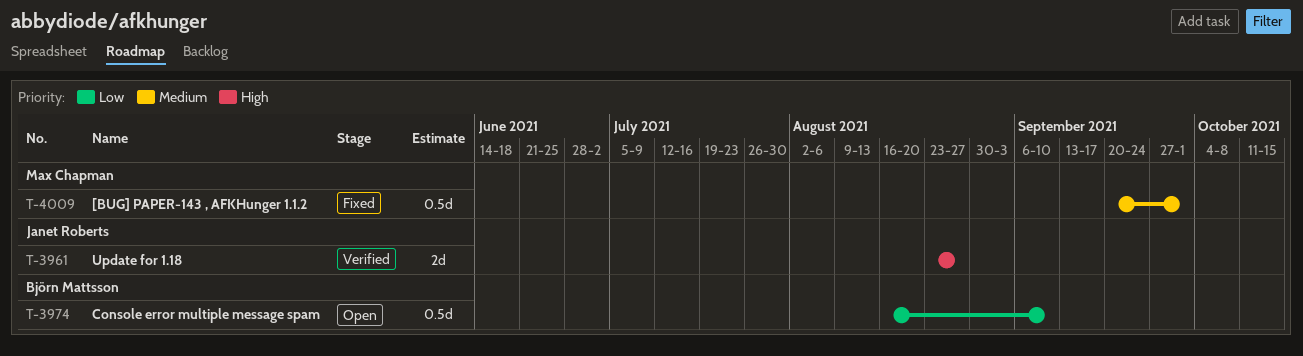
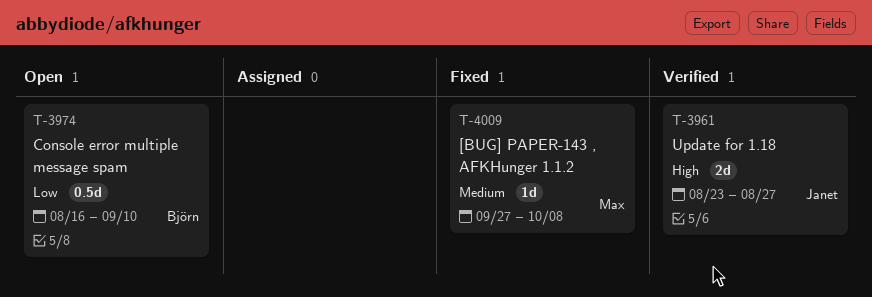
T-4009, estimate: 0.5d -> 1d
T-4009, start: Sep 20 -> Sep 27
T-4009, due: Oct 1 -> Oct 8

